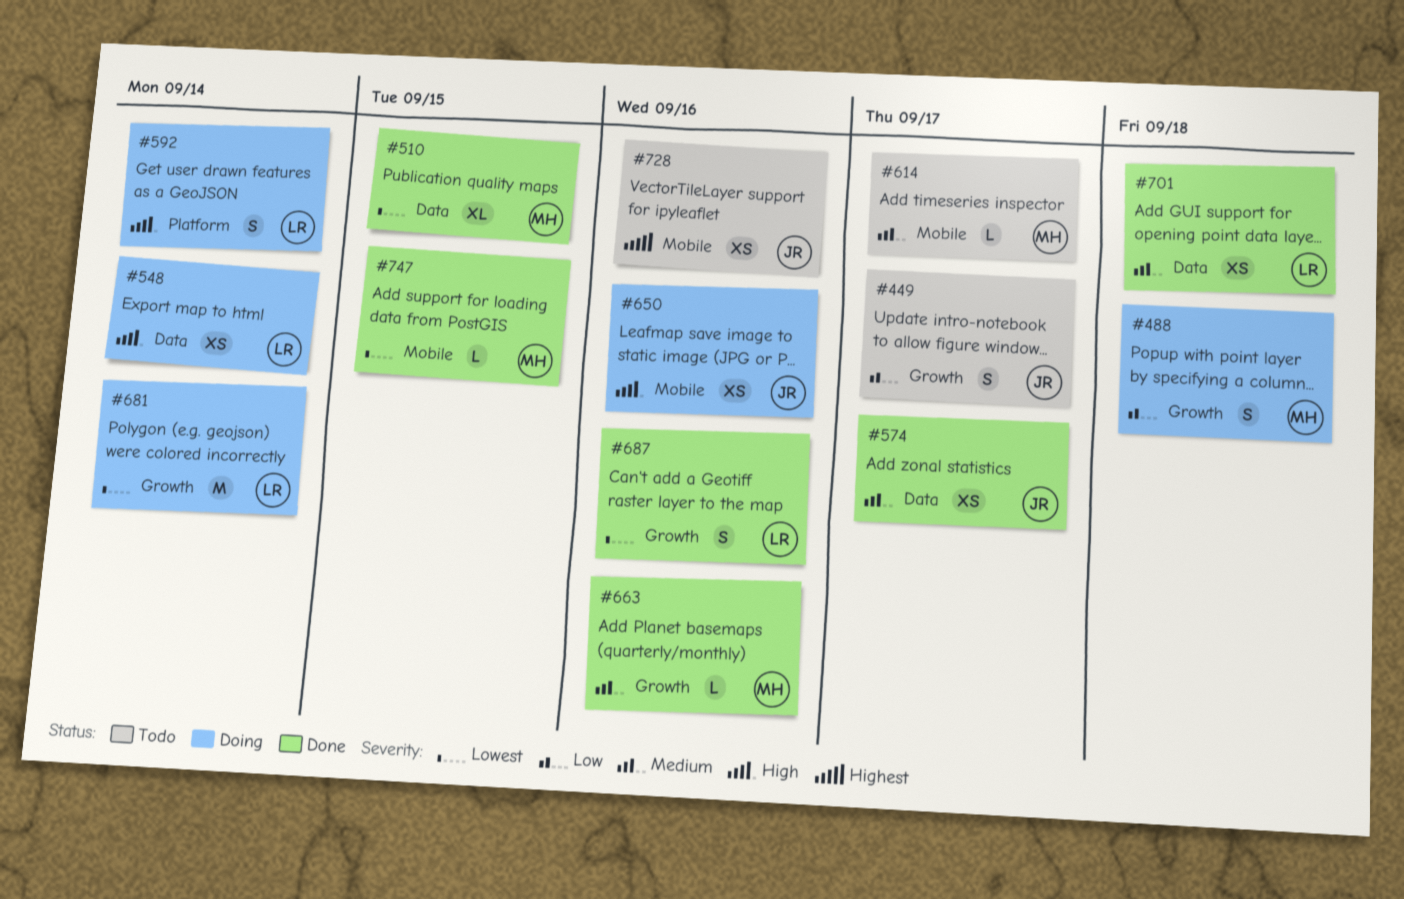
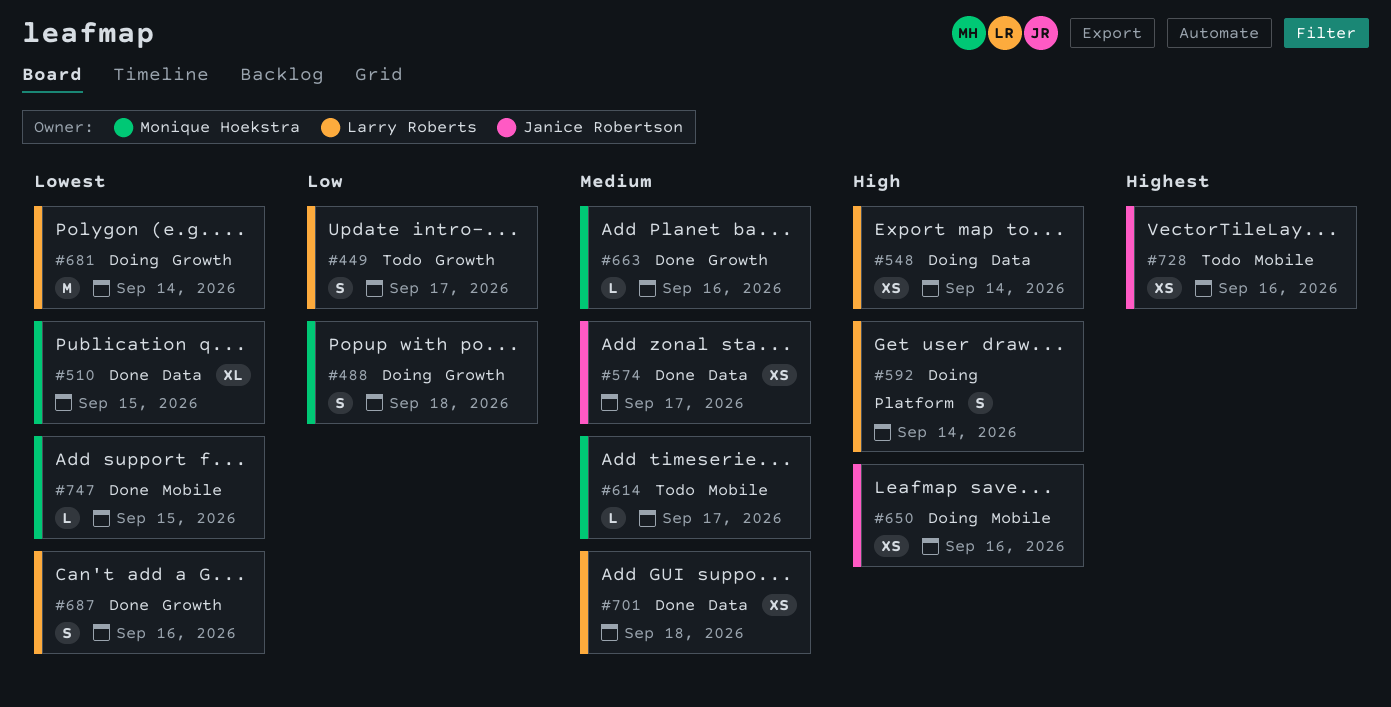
#449, owner: Janice Robertson -> Larry Roberts

